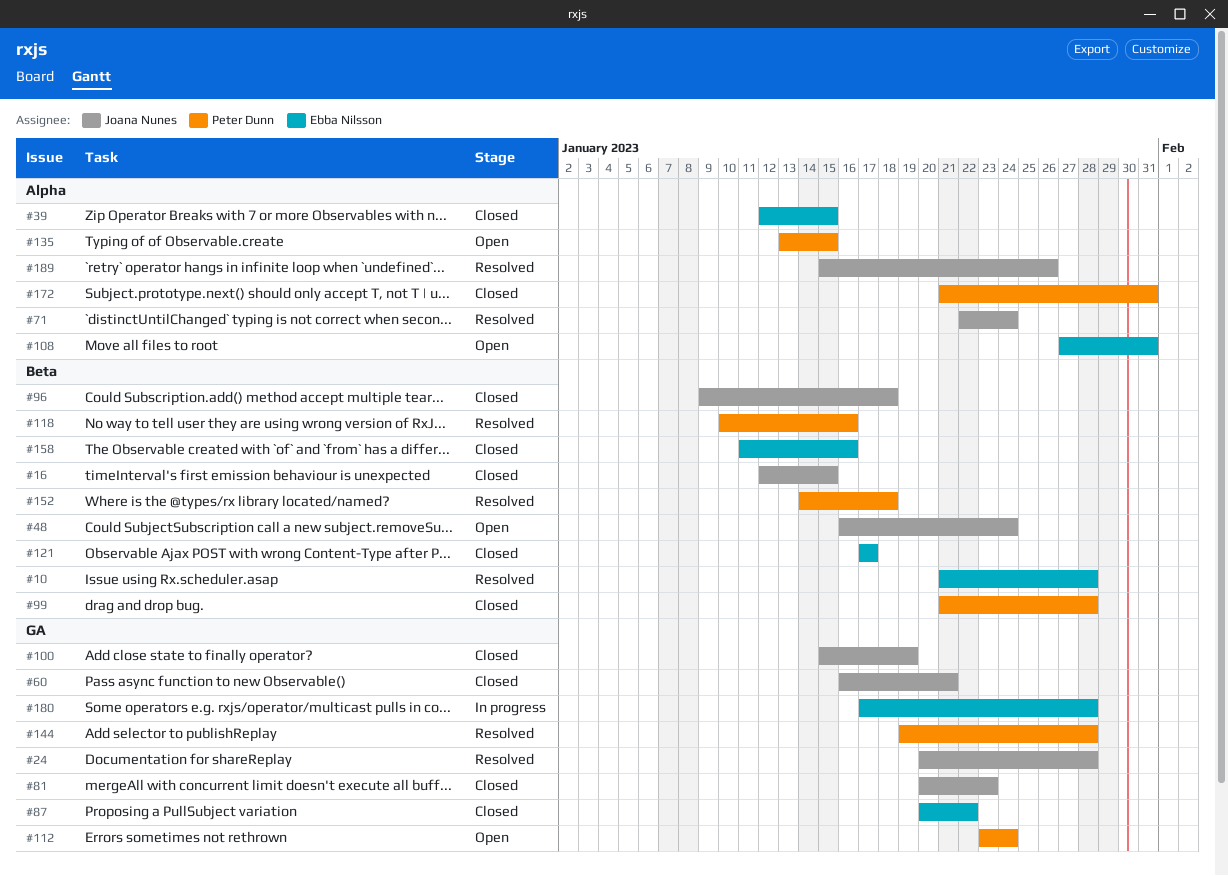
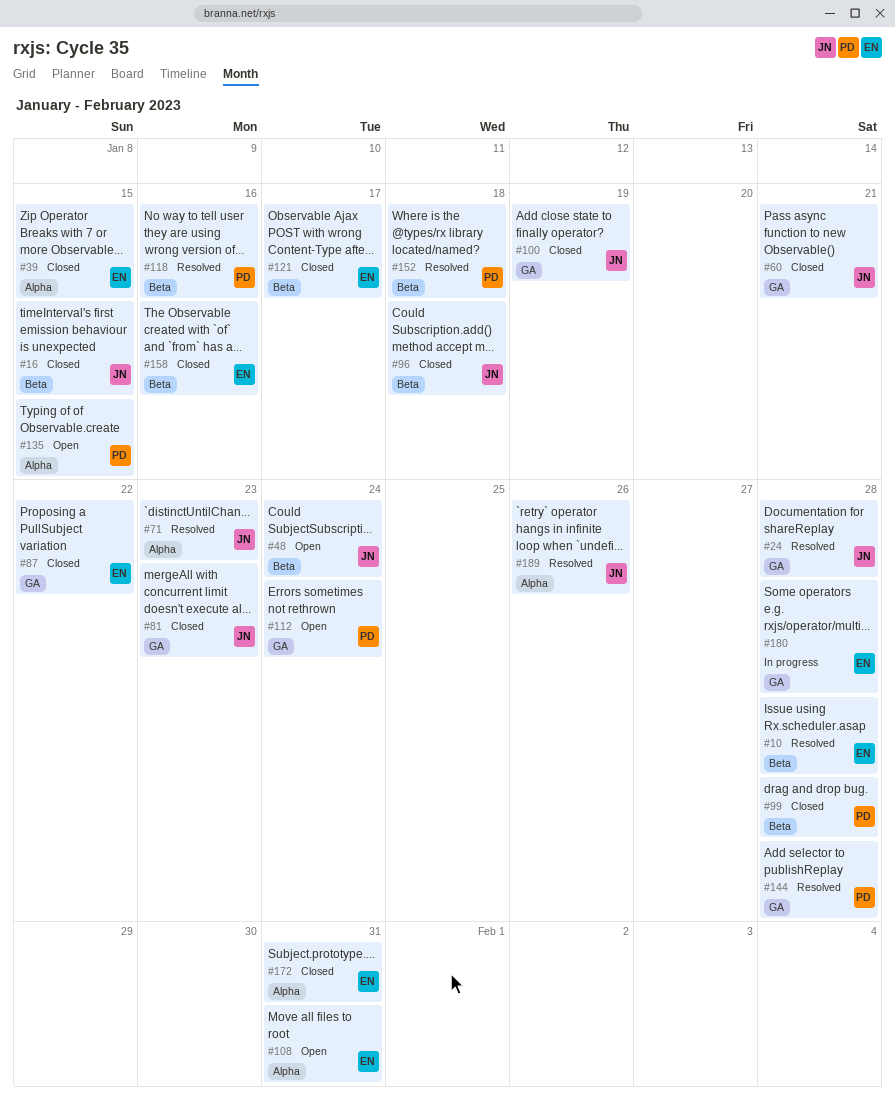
#71, due: Jan 24 -> Jan 23
#172, owner: Peter Dunn -> Ebba Nilsson

